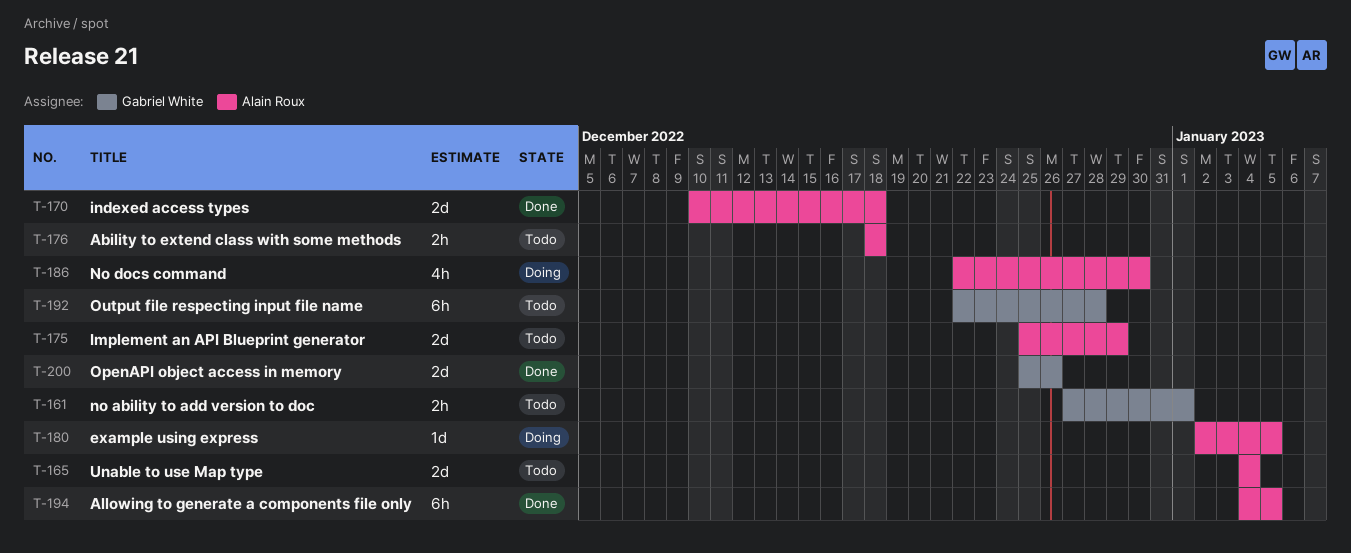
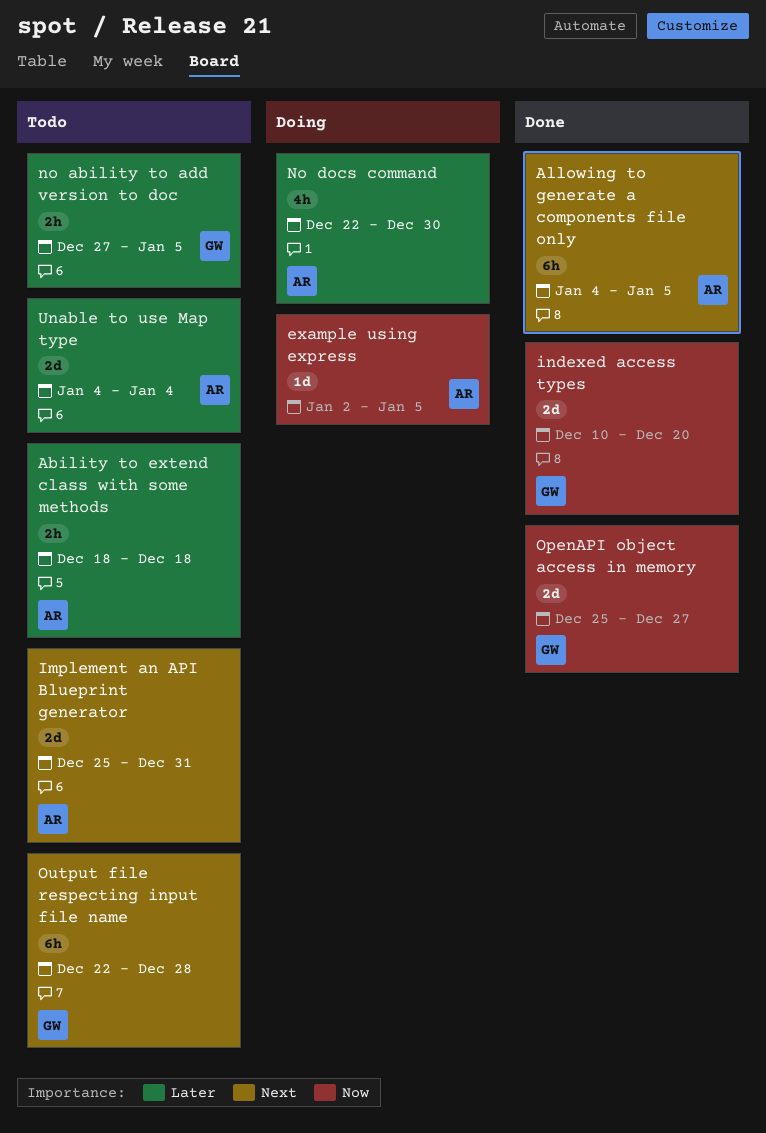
Implement an API Blueprint generator, due: Dec 29 -> Dec 31
indexed access types, owner: Alain Roux -> Gabriel White
indexed access types, due: Dec 18 -> Dec 20
no ability to add version to doc, due: Jan 1 -> Jan 5
OpenAPI object access in memory, due: Dec 26 -> Dec 27

